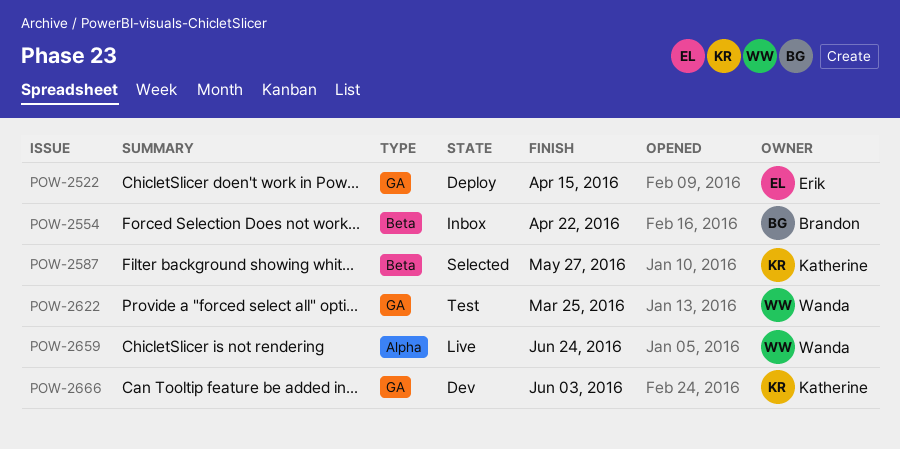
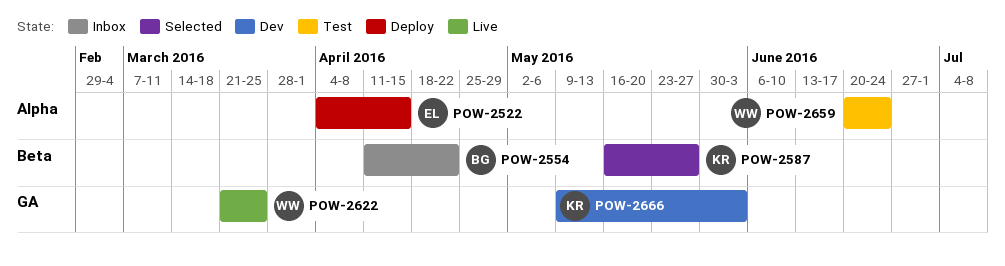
POW-2522, label: GA -> Alpha
POW-2622, status: Test -> Live
POW-2659, status: Live -> Test

